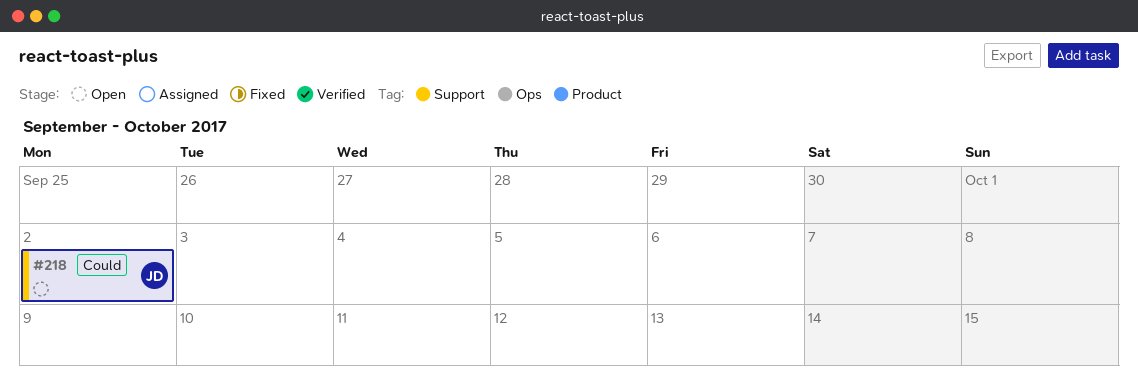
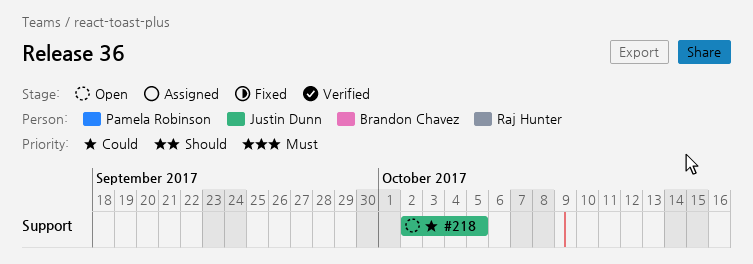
#218, due: Oct 2 -> Oct 5

